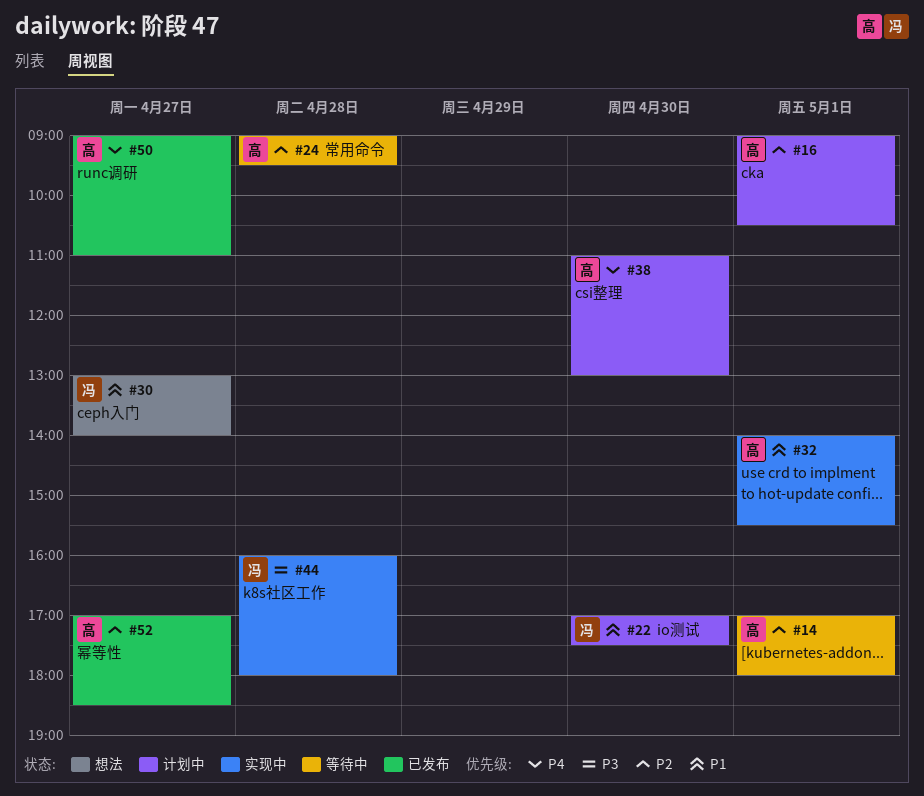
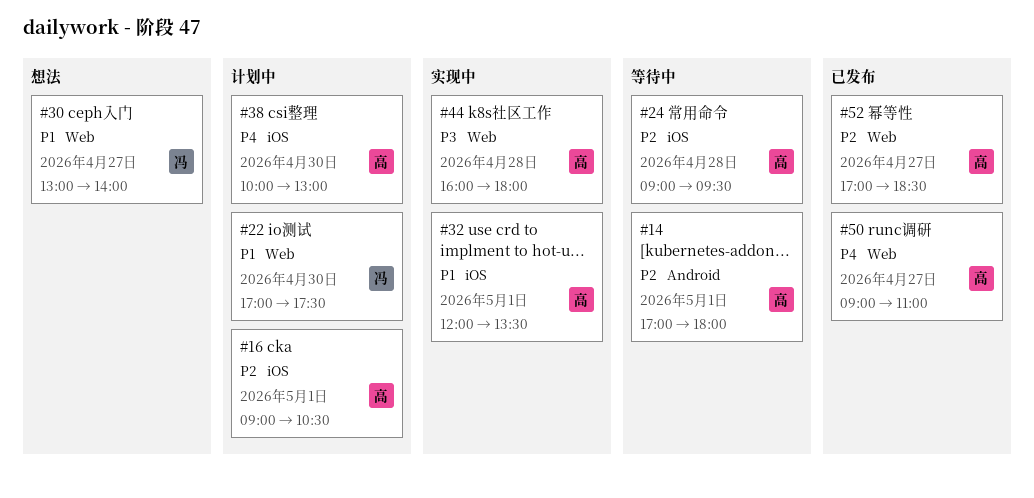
#32, begins: 14:00 -> 12:00
#32, ends: 15:30 -> 13:30
#38, begins: 11:00 -> 10:00
#44, owner: 冯 -> 高

